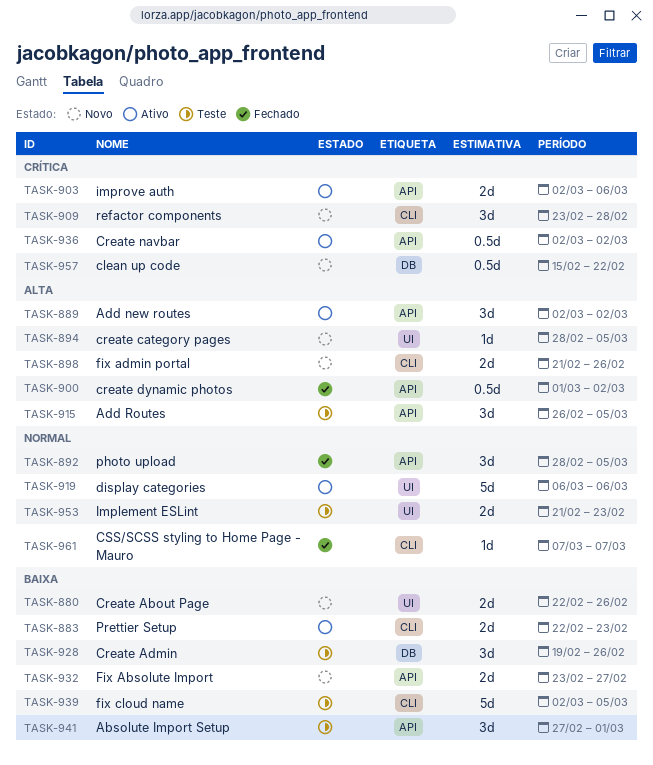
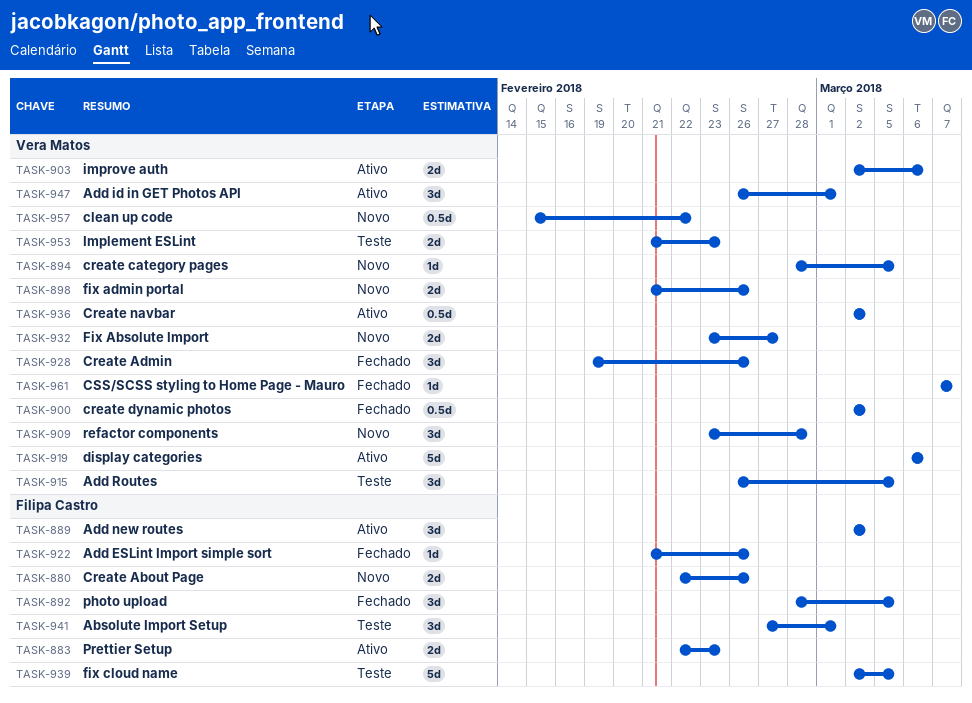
TASK-900, start: Mar 1 -> Mar 2
TASK-922: none -> present
TASK-928, status: Teste -> Fechado
TASK-947: none -> present

